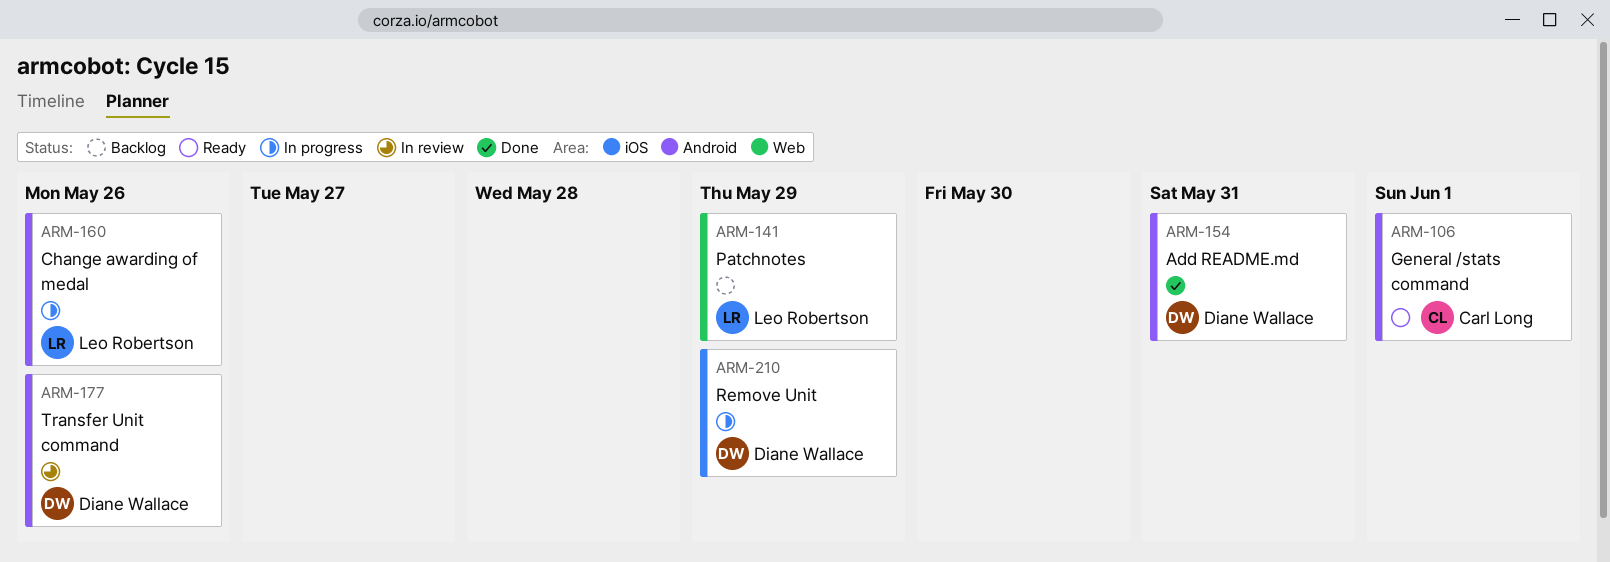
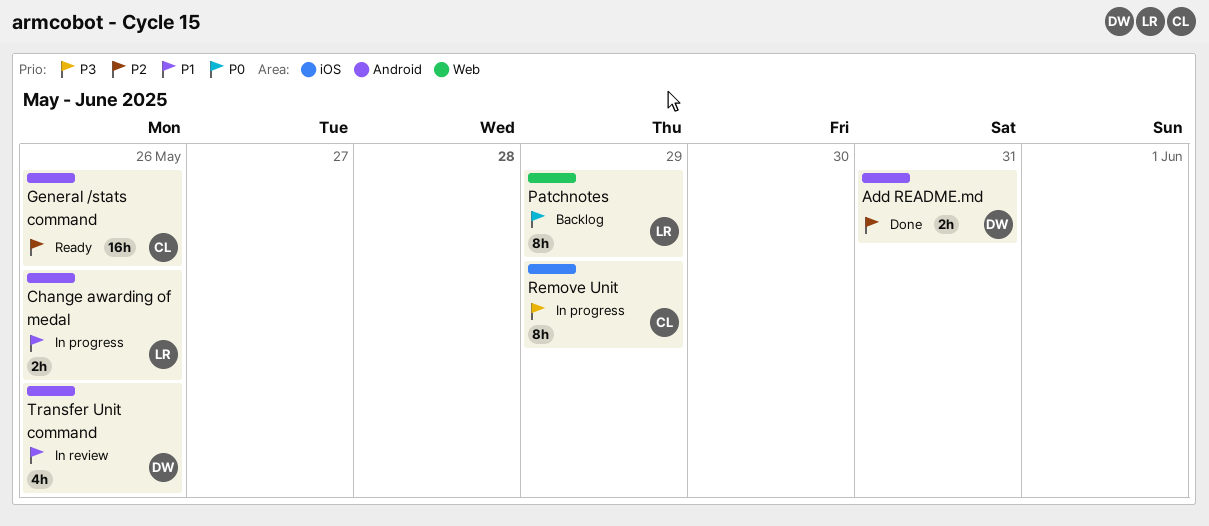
General /stats command, due: Jun 1 -> May 26
Remove Unit, owner: Diane Wallace -> Carl Long

